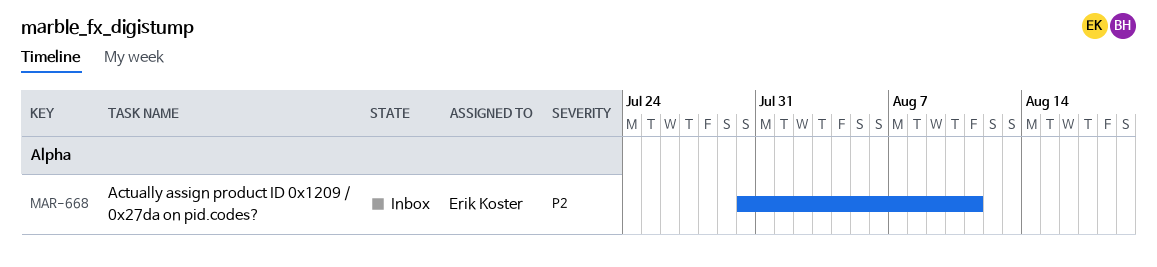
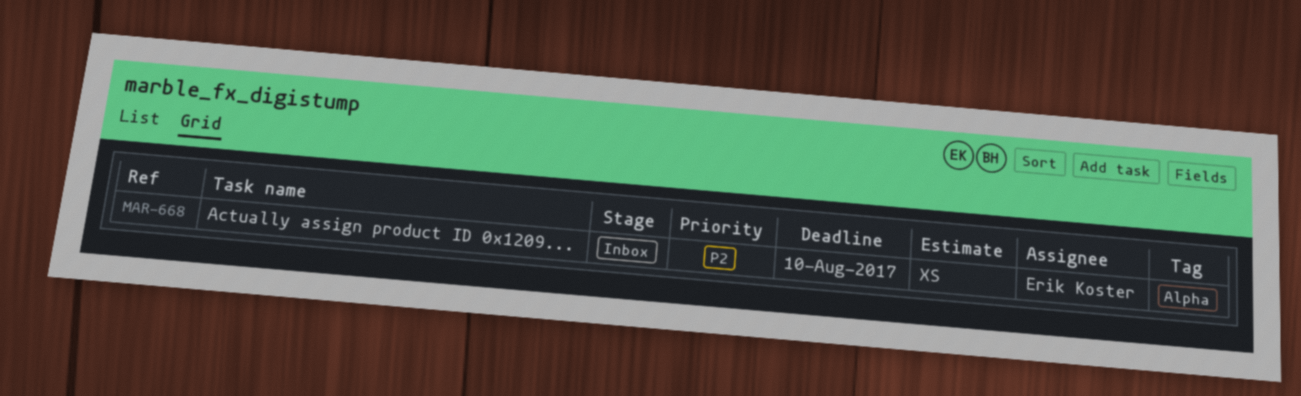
MAR-668, due: Aug 11 -> Aug 10

